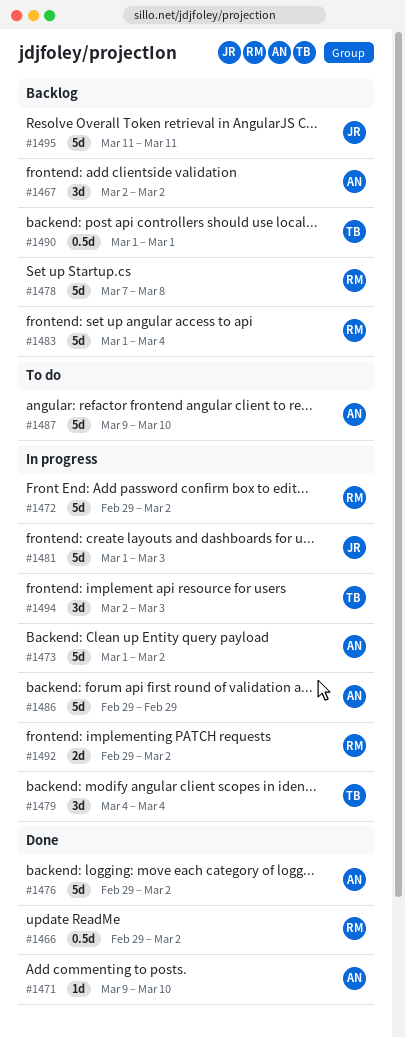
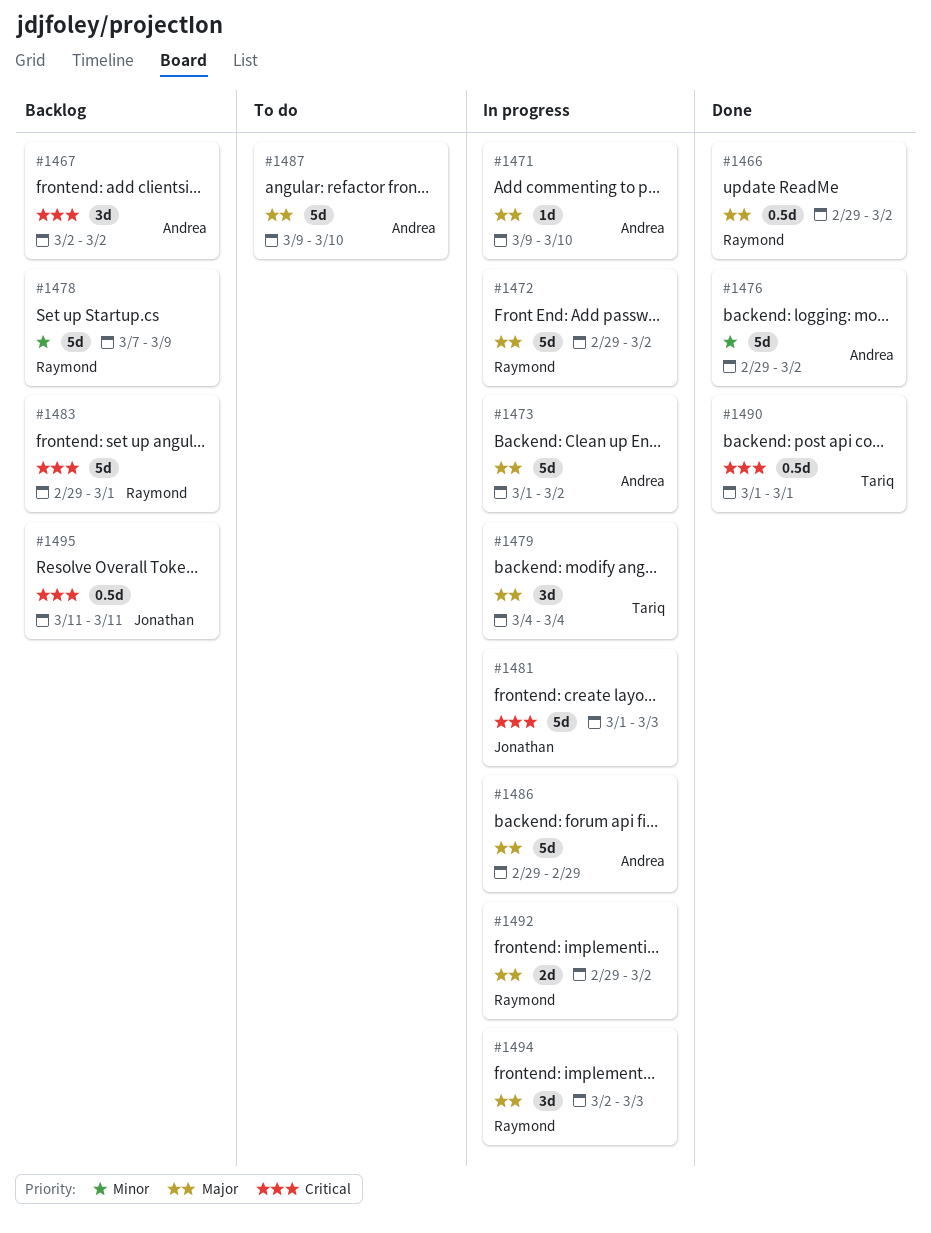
#1471, status: Done -> In progress
#1478, due: Mar 8 -> Mar 9
#1483, start: Mar 1 -> Feb 29
#1483, due: Mar 4 -> Mar 1
#1490, status: Backlog -> Done
#1494, owner: Tariq -> Raymond
#1495, estimate: 5d -> 0.5d

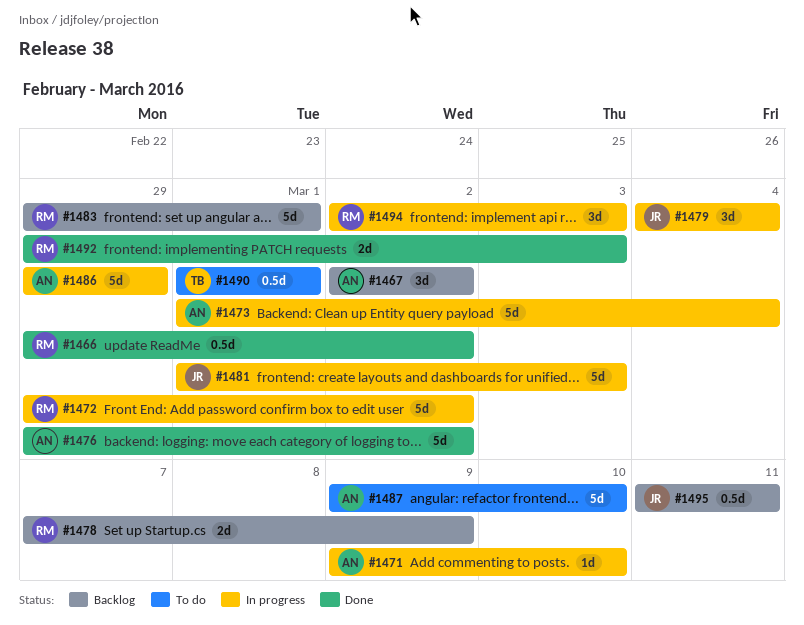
#1473, due: Mar 2 -> Mar 4
#1478, estimate: 5d -> 2d
#1479, owner: Tariq -> Jonathan
#1490, status: Done -> To do
#1492, status: In progress -> Done
#1492, due: Mar 2 -> Mar 3

